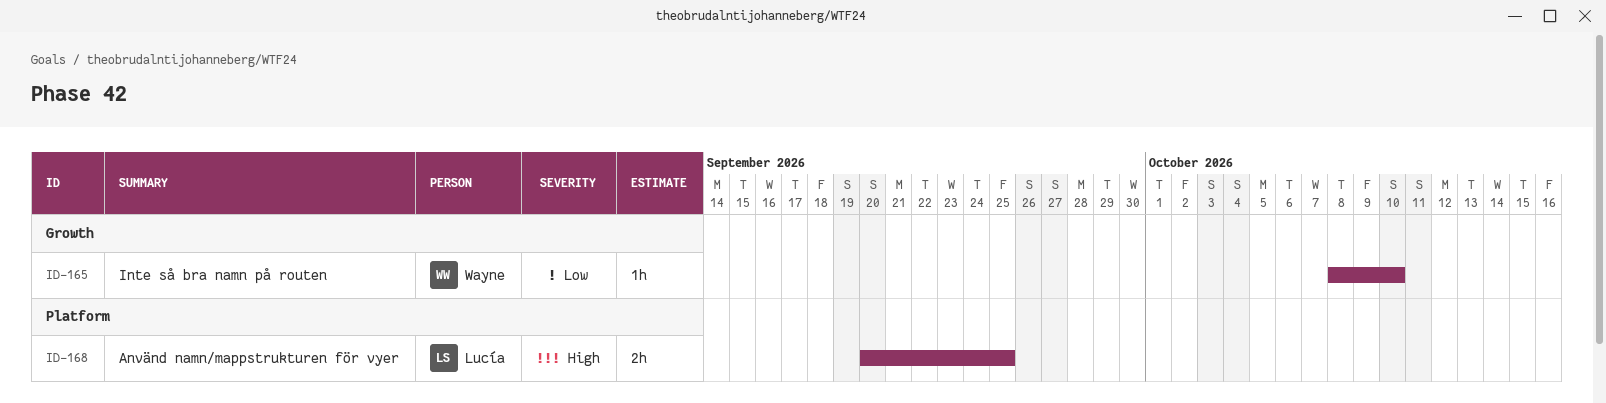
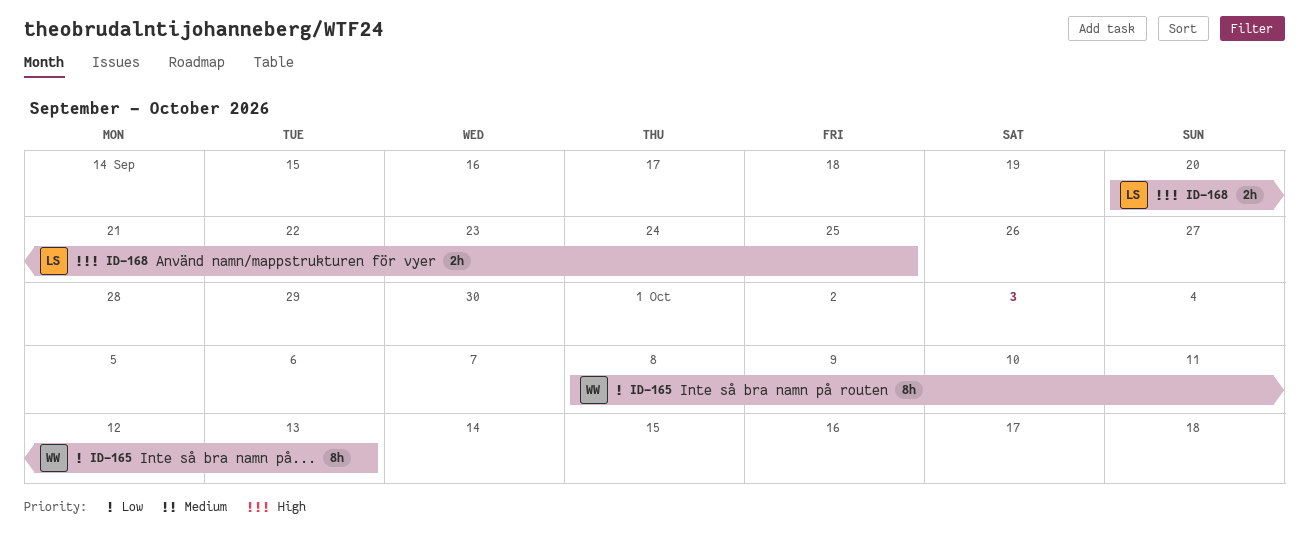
ID-165, estimate: 1h -> 8h
ID-165, due: Oct 10 -> Oct 13

